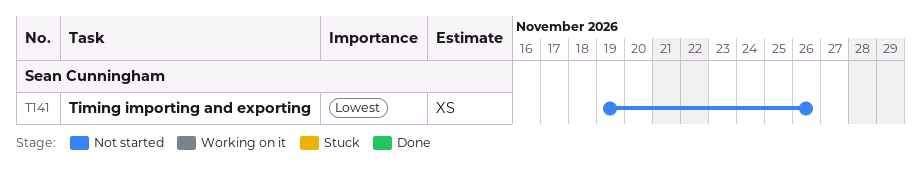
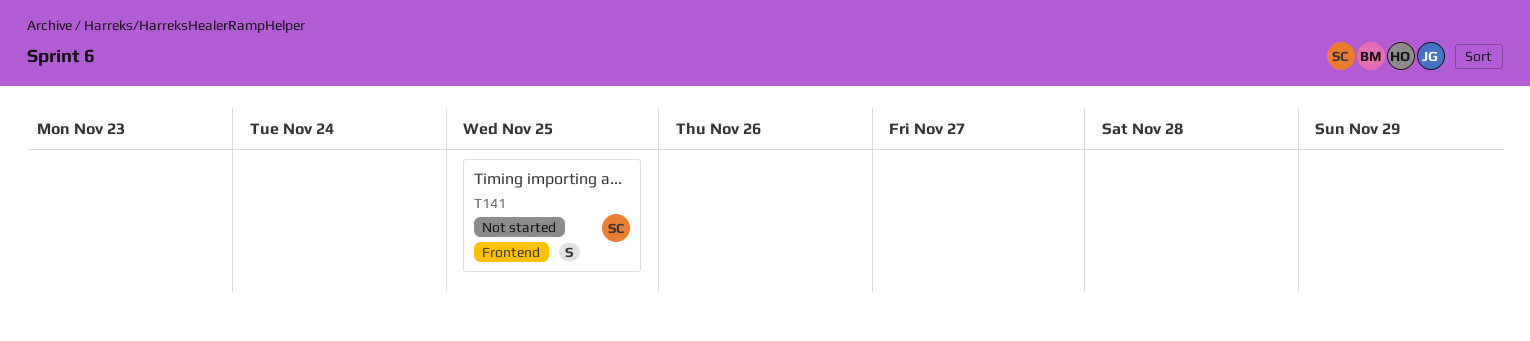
T141, estimate: XS -> S
T141, due: Nov 26 -> Nov 25

